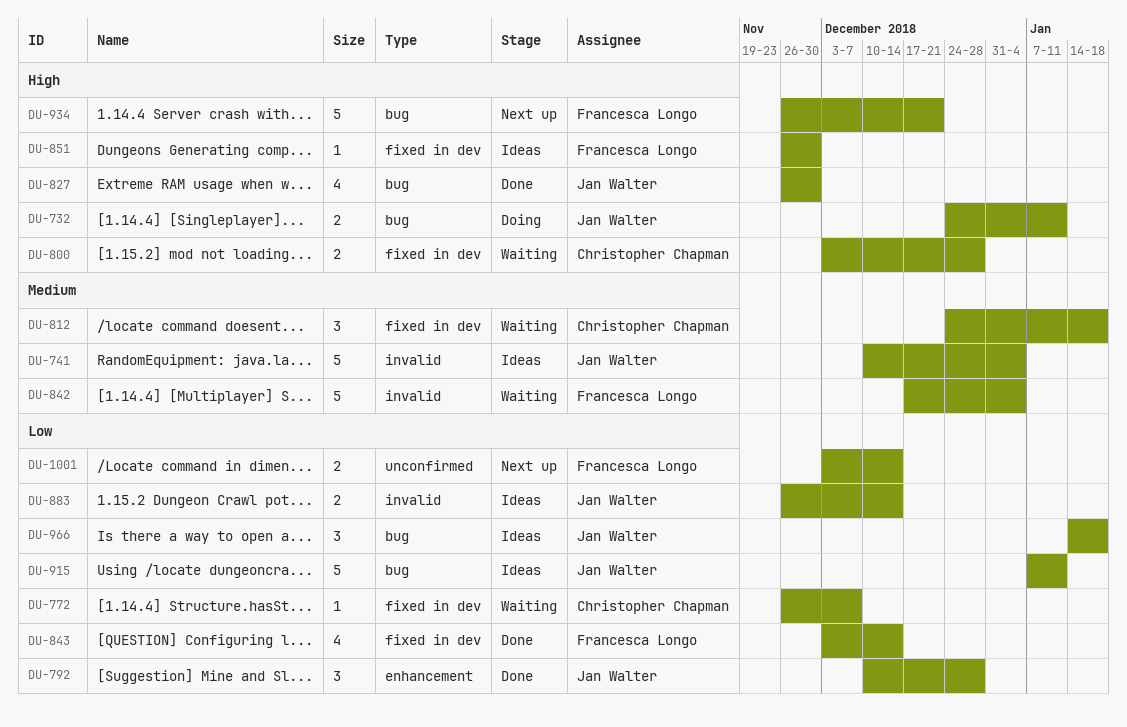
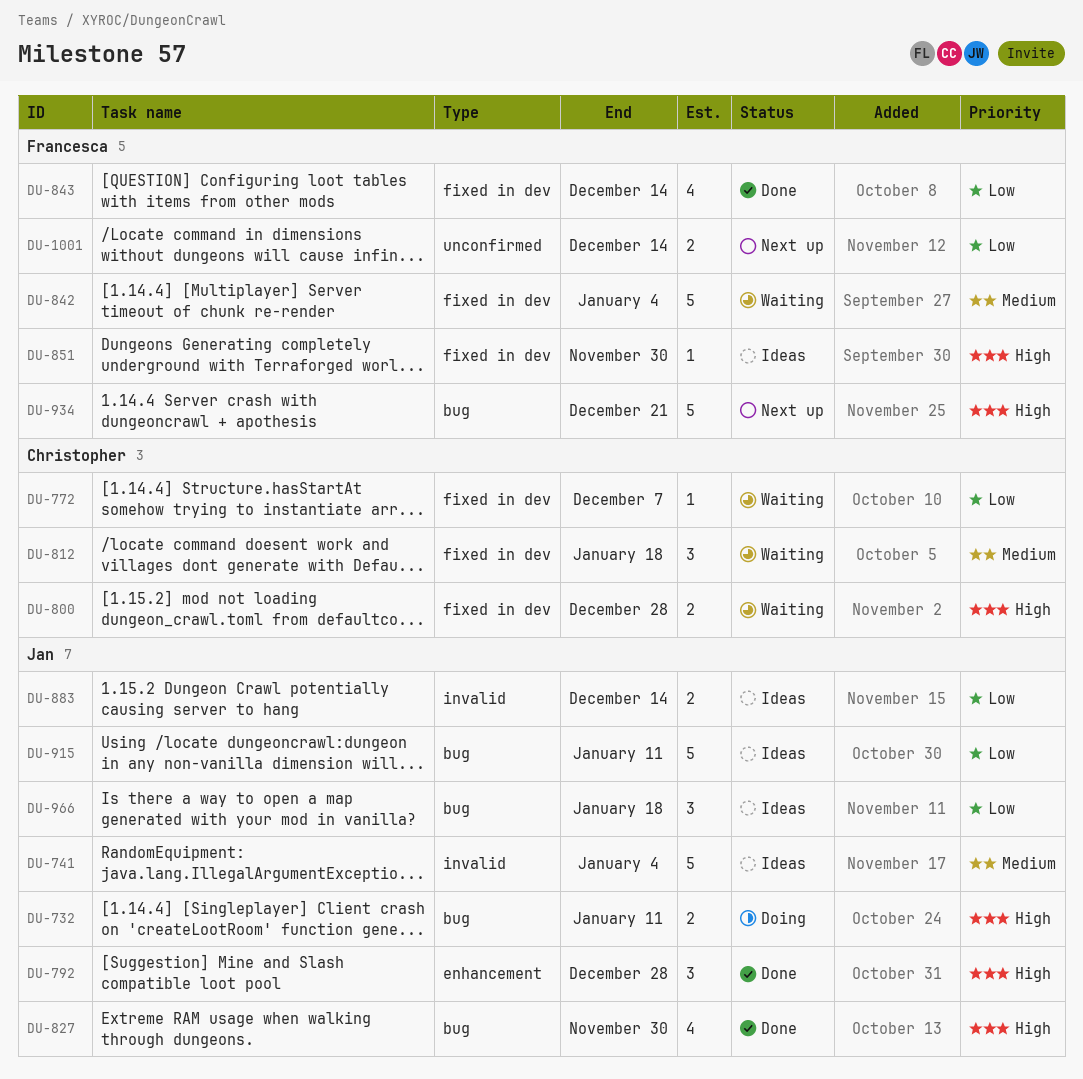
DU-792, priority: Low -> High
DU-842, label: invalid -> fixed in dev

